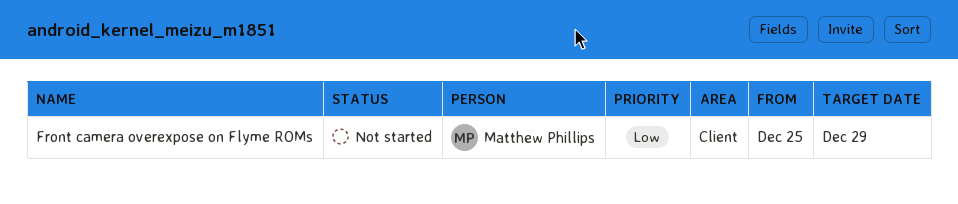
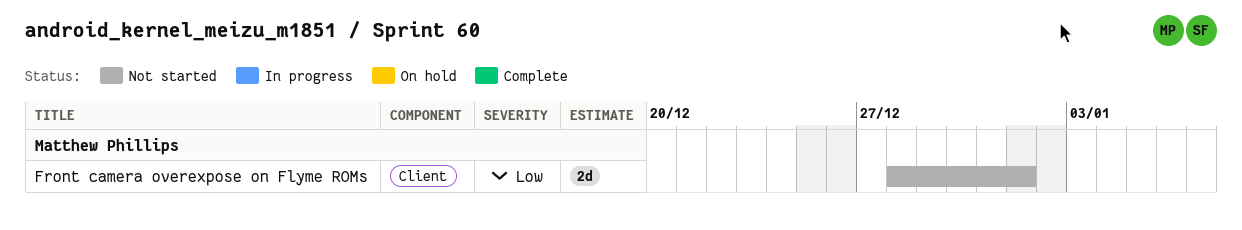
Front camera overexpose on Flyme ROMs, start: Dec 25 -> Dec 28
Front camera overexpose on Flyme ROMs, due: Dec 29 -> Jan 1

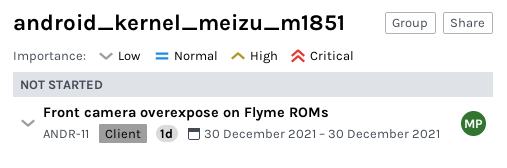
Front camera overexpose on Flyme ROMs, estimate: 2d -> 1d
Front camera overexpose on Flyme ROMs, start: Dec 28 -> Dec 30
Front camera overexpose on Flyme ROMs, due: Jan 1 -> Dec 30

